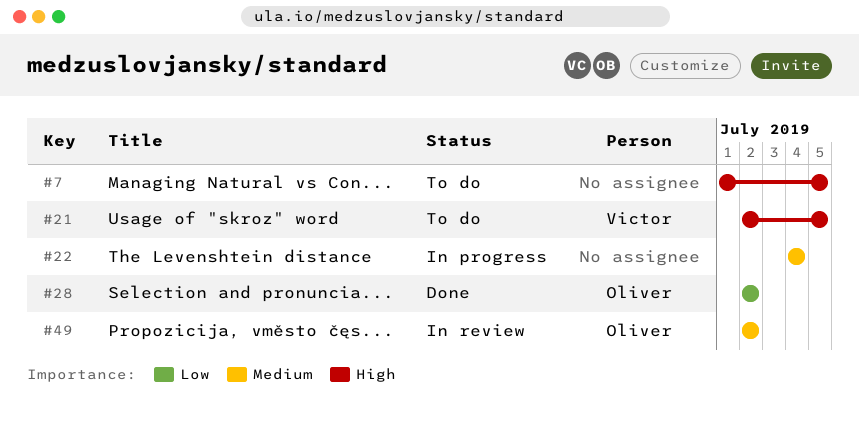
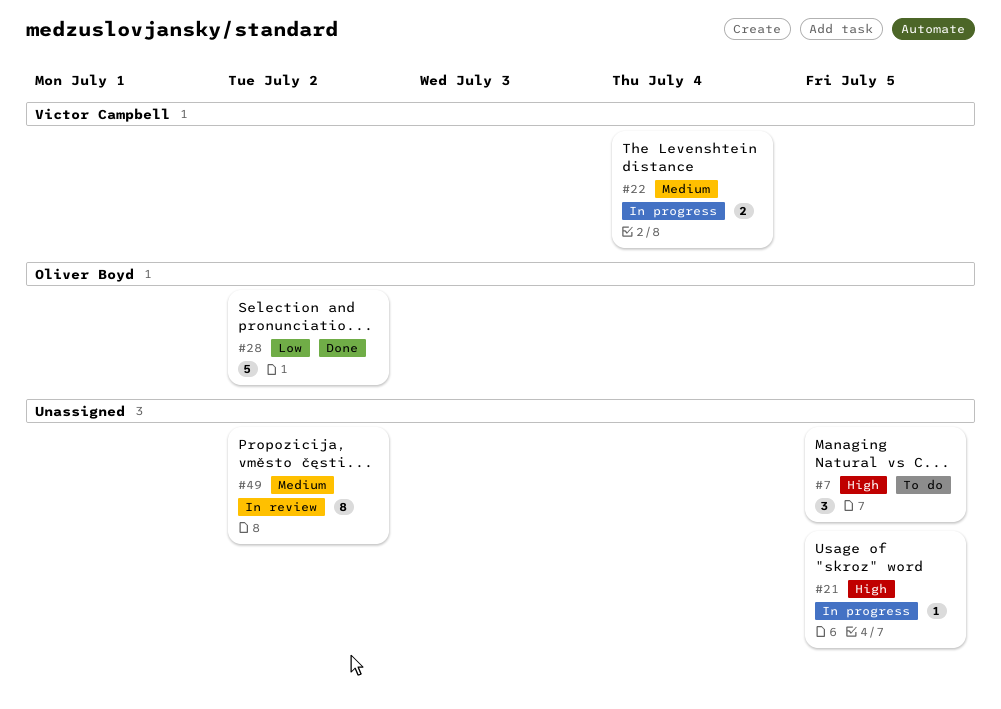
#21, status: To do -> In progress
#21, owner: Victor Campbell -> none
#22, owner: none -> Victor Campbell
#49, owner: Oliver Boyd -> none

